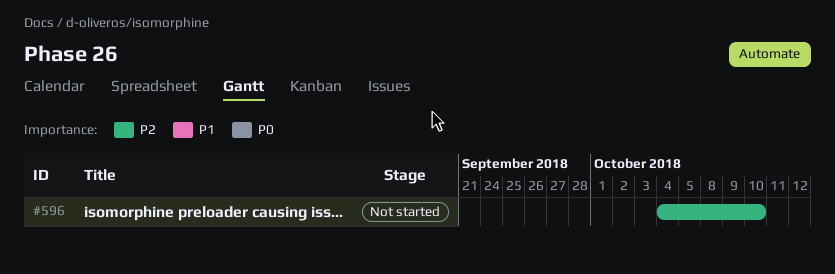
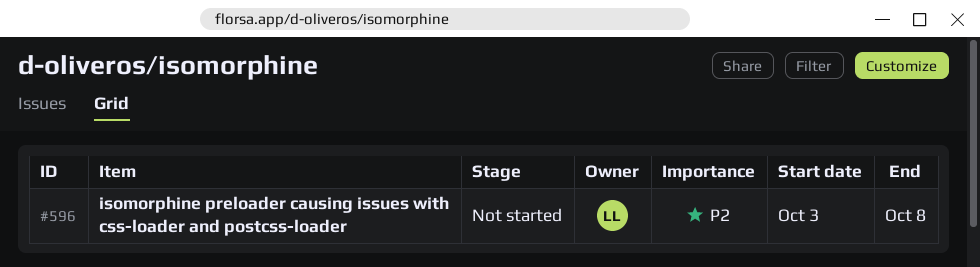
#596, start: Oct 4 -> Oct 3
#596, due: Oct 10 -> Oct 8

